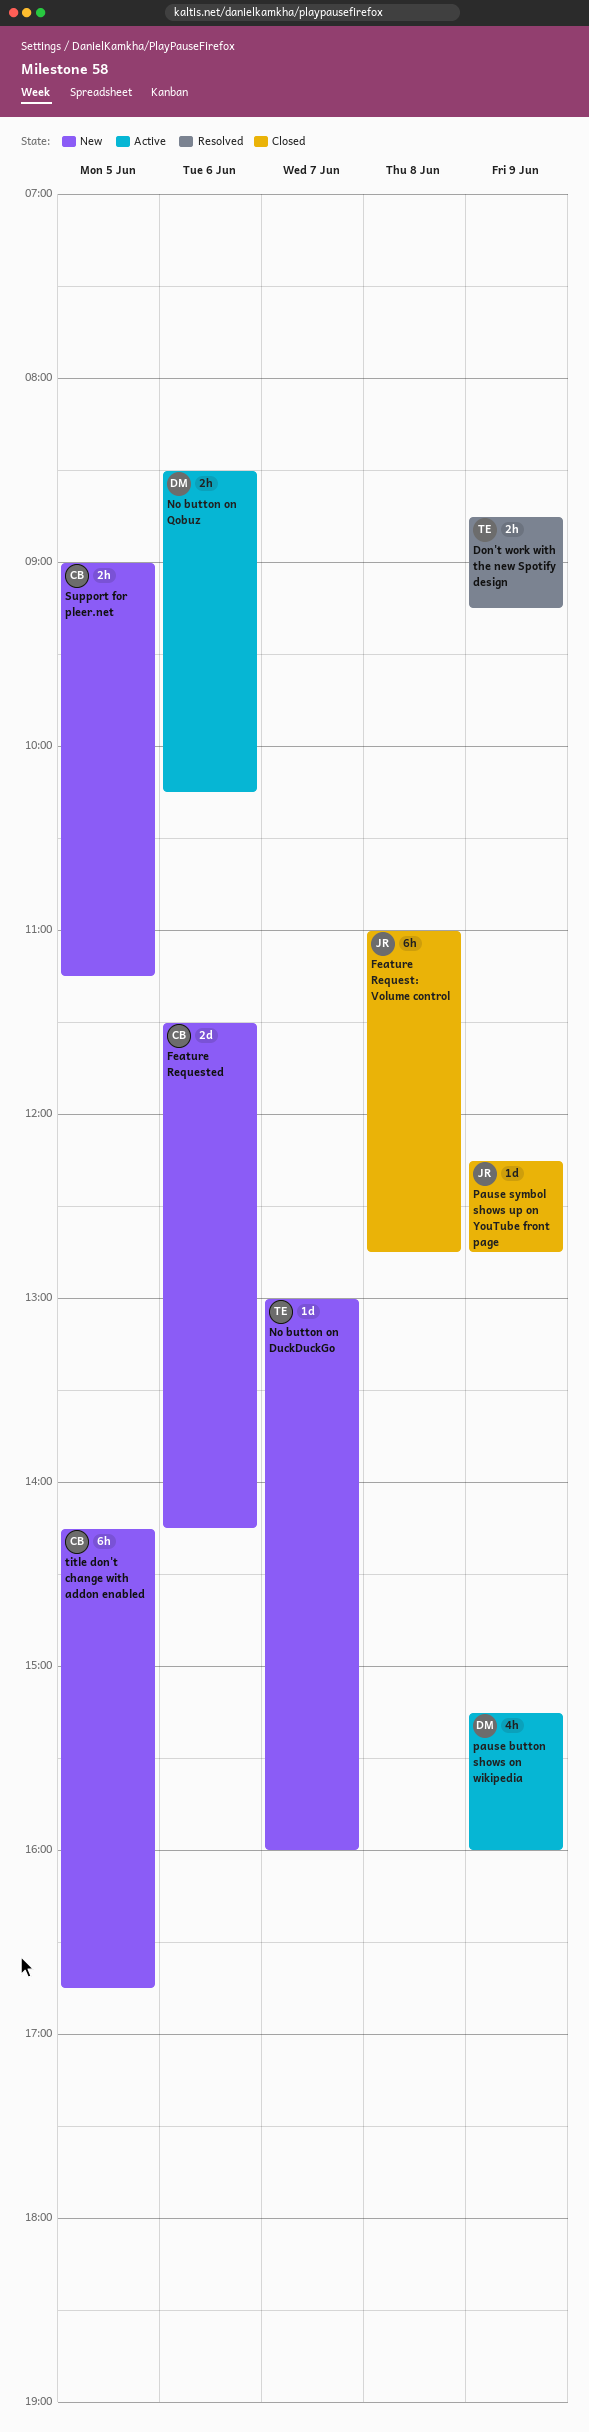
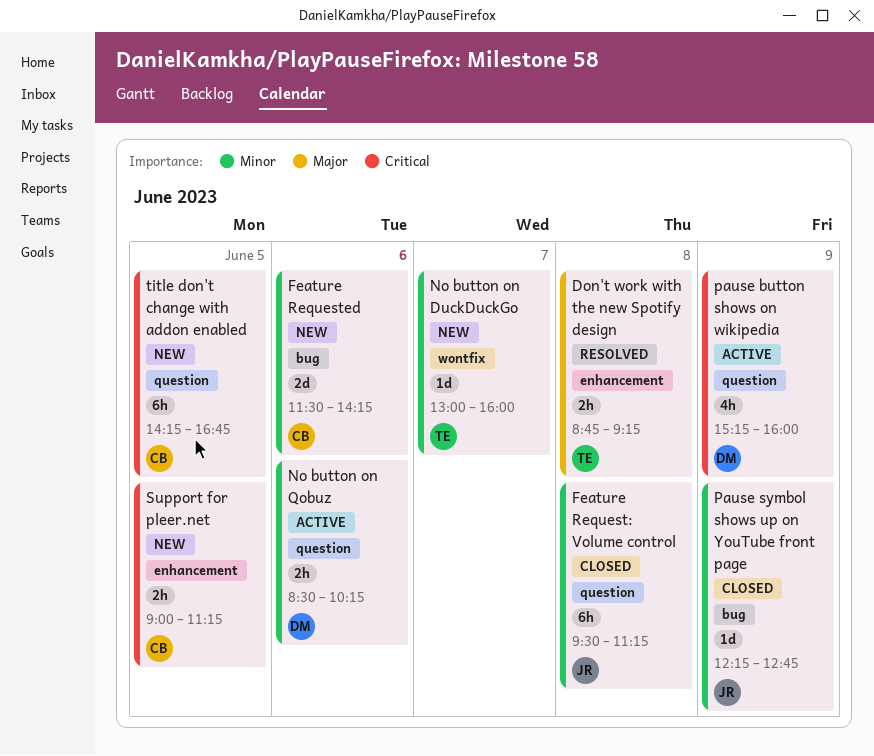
Don't work with the new Spotify design, day: Jun 9 -> Jun 8
Feature Request: Volume control, begins: 11:00 -> 09:30
Feature Request: Volume control, ends: 12:45 -> 11:15

